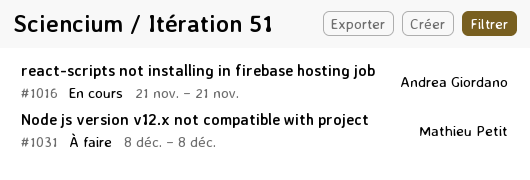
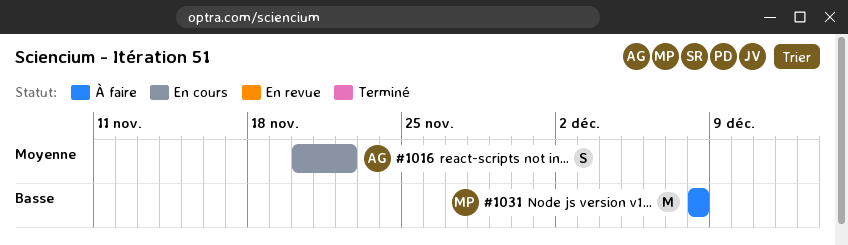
#1016, start: Nov 21 -> Nov 20
#1016, due: Nov 21 -> Nov 22

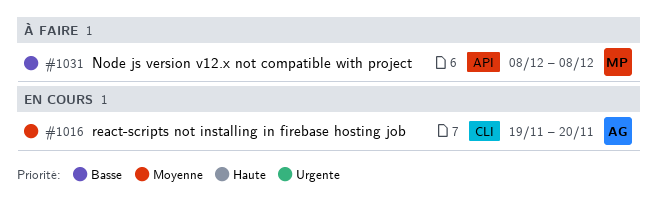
#1016, start: Nov 20 -> Nov 19
#1016, due: Nov 22 -> Nov 20

